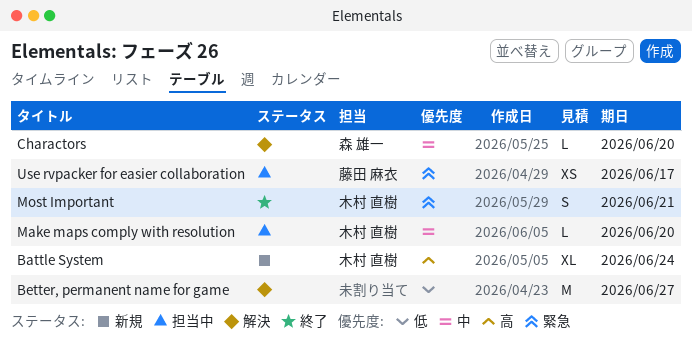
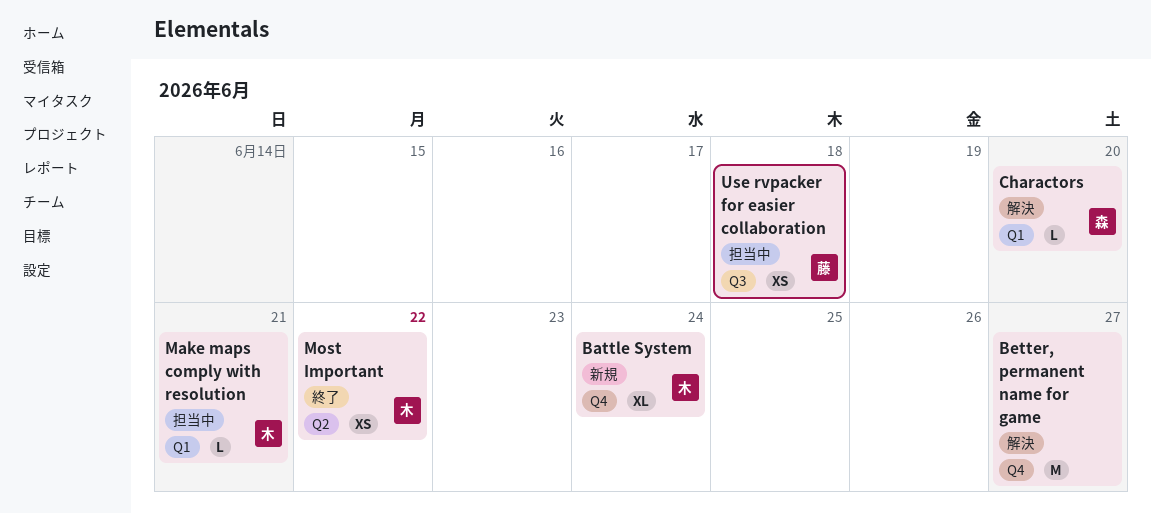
Make maps comply with resolution, due: Jun 20 -> Jun 21
Most Important, estimate: S -> XS
Most Important, due: Jun 21 -> Jun 22
Use rvpacker for easier collaboration, due: Jun 17 -> Jun 18

